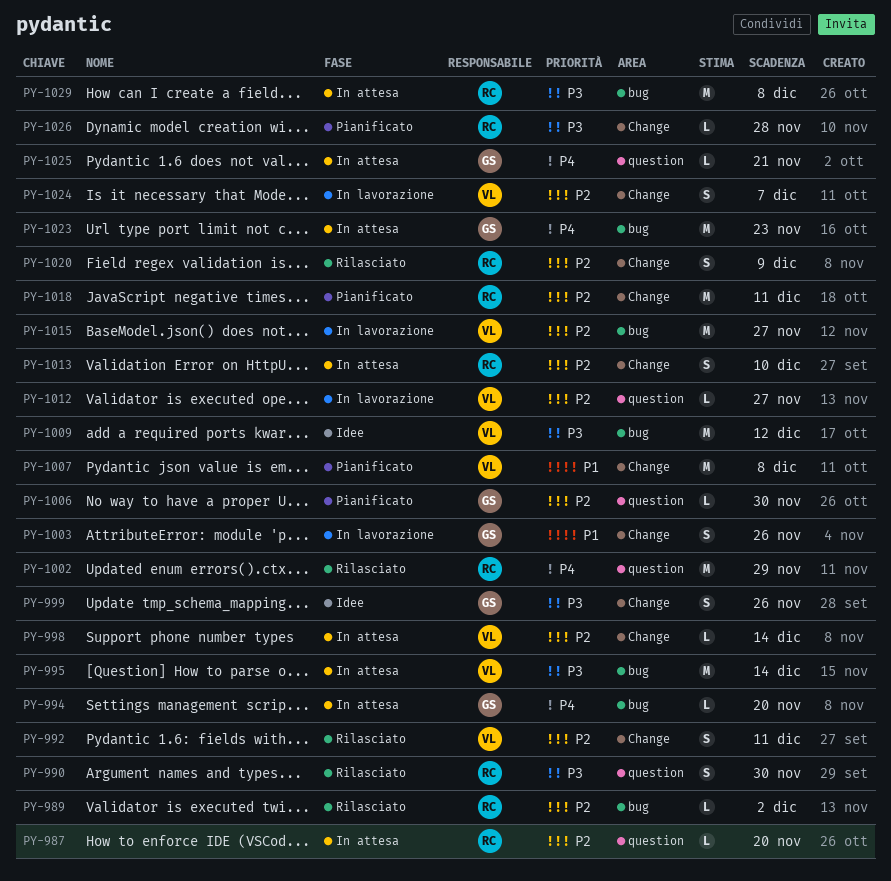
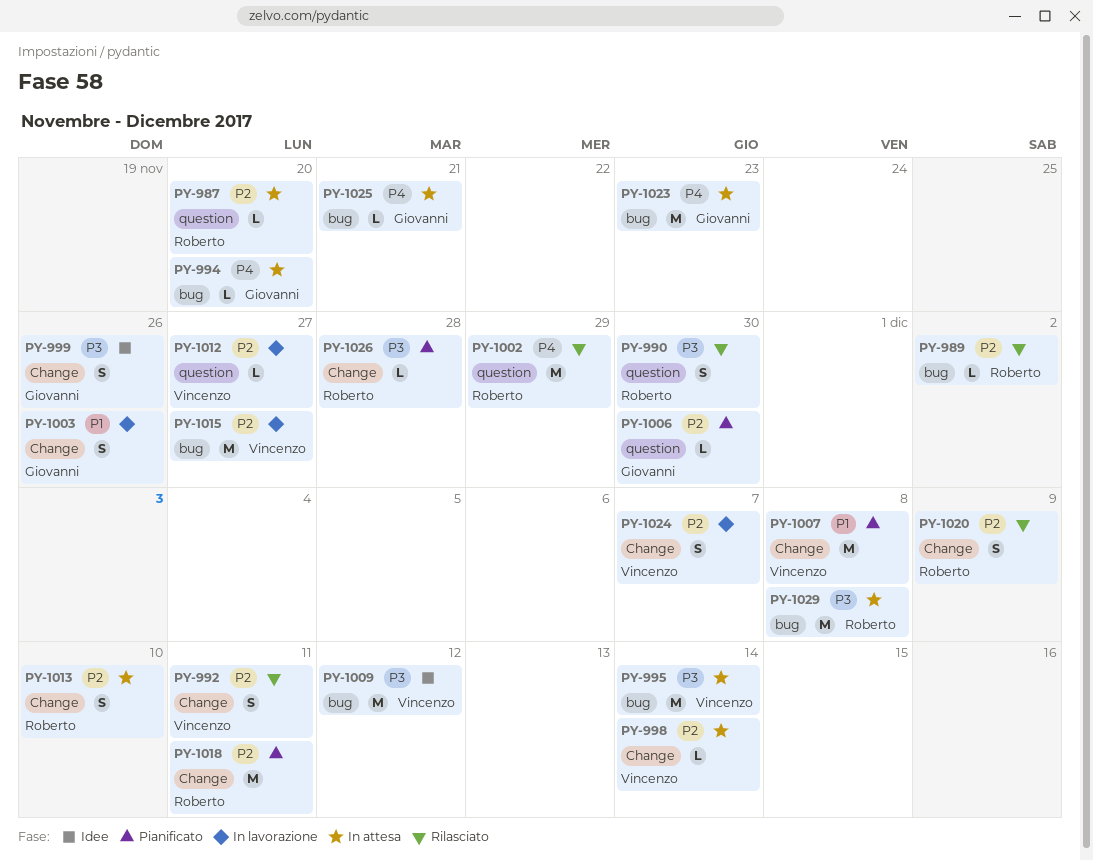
PY-1025, label: question -> bug

